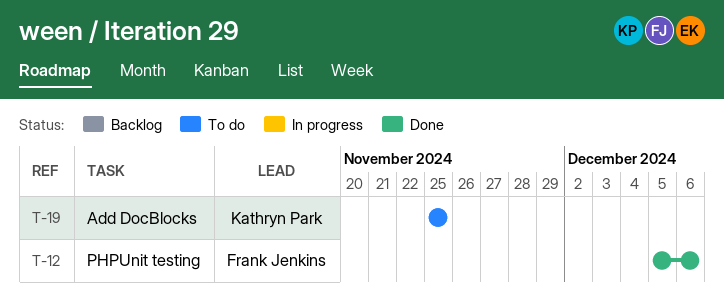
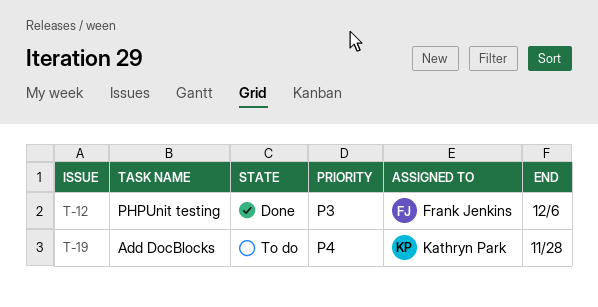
T-19, due: Nov 25 -> Nov 28

